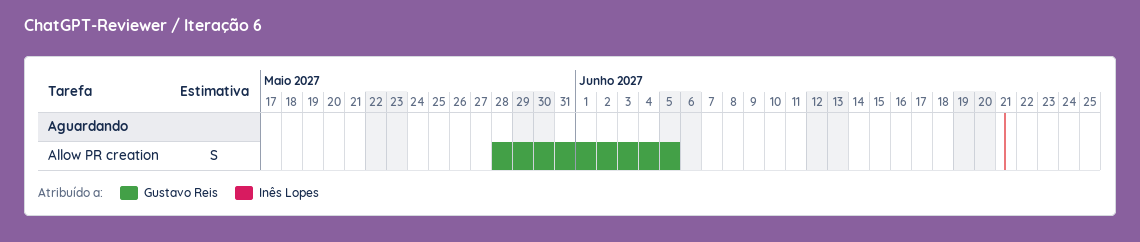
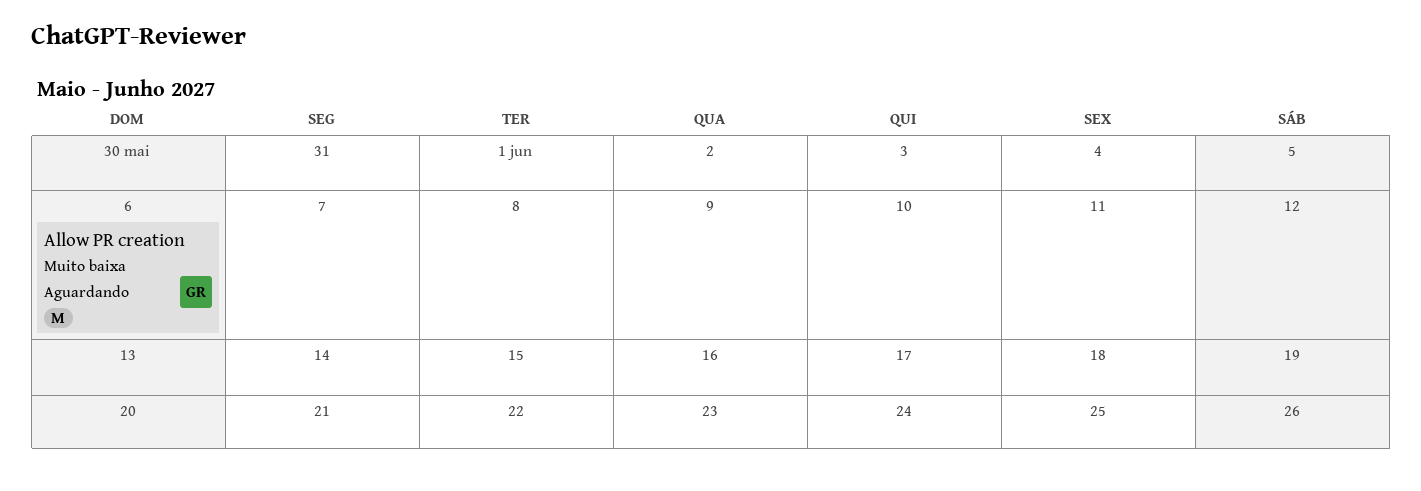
Allow PR creation, estimate: S -> M
Allow PR creation, due: Jun 5 -> Jun 6

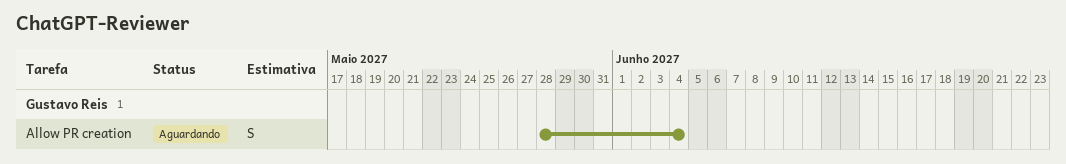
Allow PR creation, estimate: M -> S
Allow PR creation, due: Jun 6 -> Jun 4

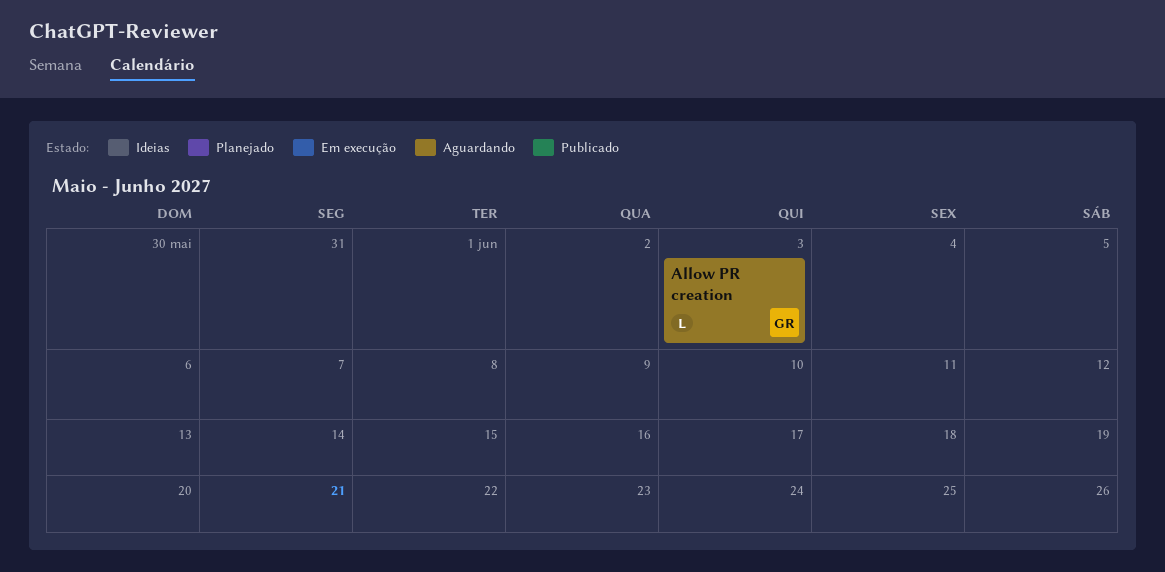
Allow PR creation, estimate: S -> L
Allow PR creation, due: Jun 4 -> Jun 3

